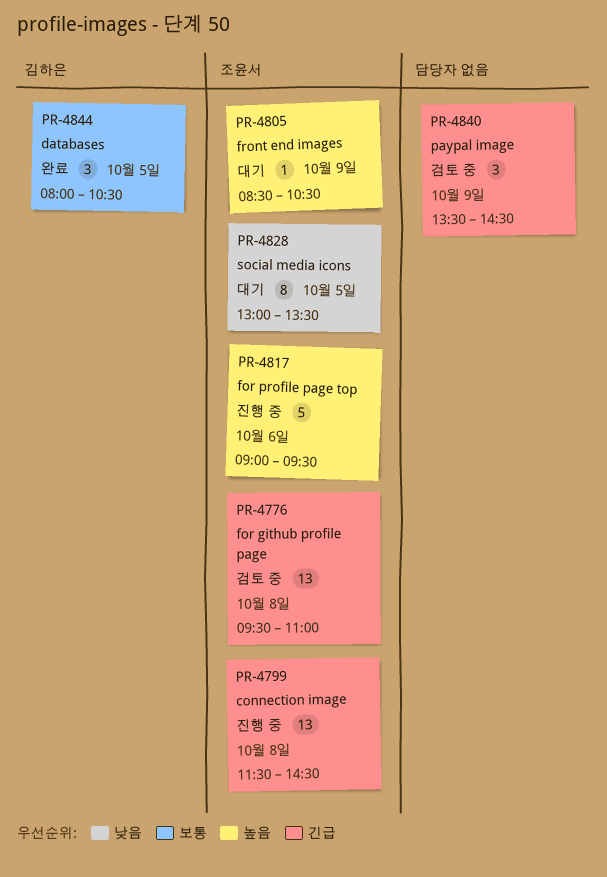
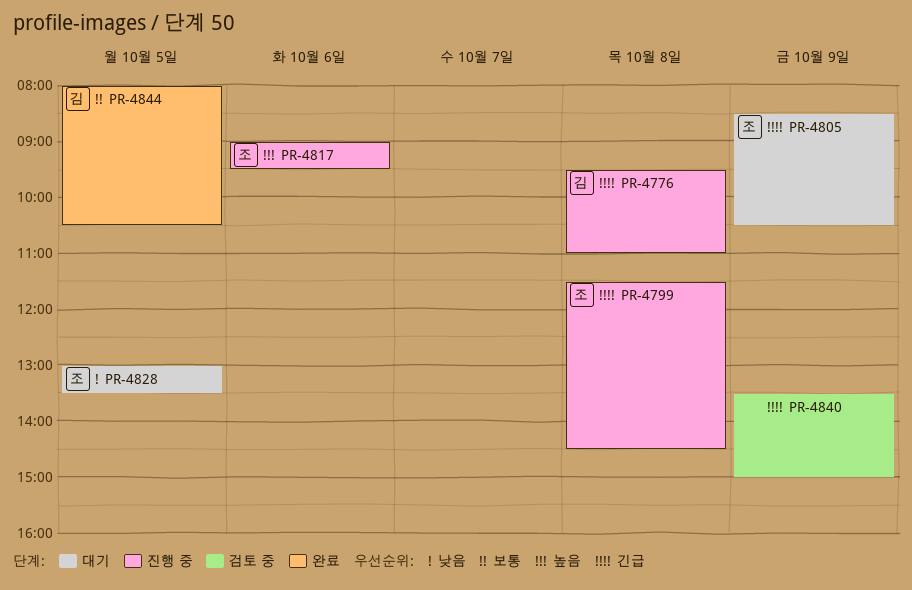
PR-4776, status: 검토 중 -> 진행 중
PR-4776, owner: 조윤서 -> 김하은
PR-4805, priority: 높음 -> 긴급
PR-4840, ends: 14:30 -> 15:00

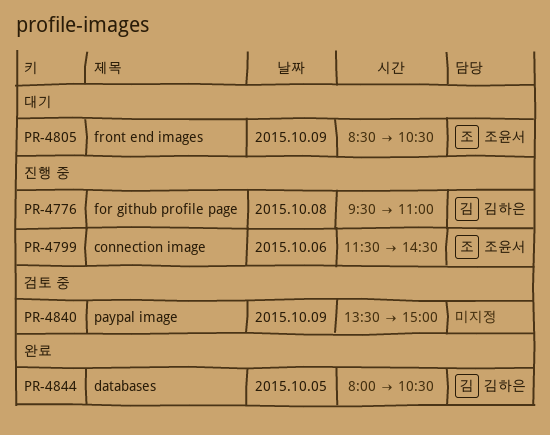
PR-4799, day: Oct 8 -> Oct 6
PR-4817: present -> none
PR-4828: present -> none

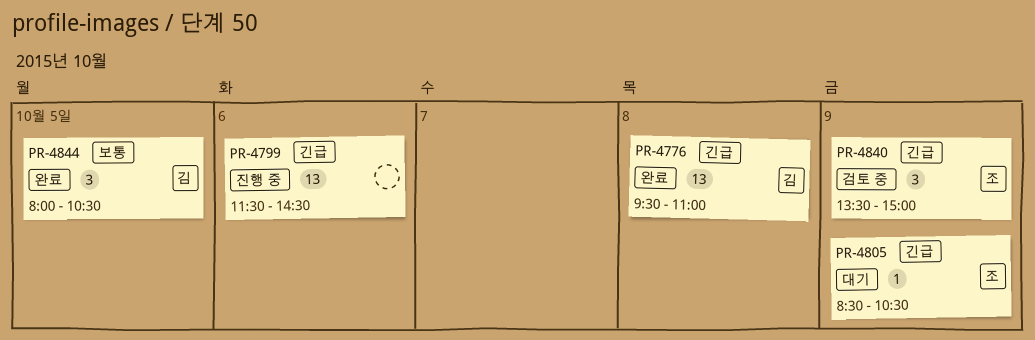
PR-4776, status: 진행 중 -> 완료
PR-4799, owner: 조윤서 -> none
PR-4840, owner: none -> 조윤서

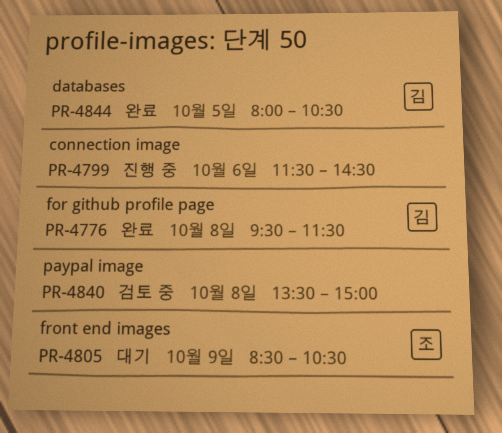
PR-4776, ends: 11:00 -> 11:30
PR-4840, owner: 조 -> none
PR-4840, day: Oct 9 -> Oct 8

